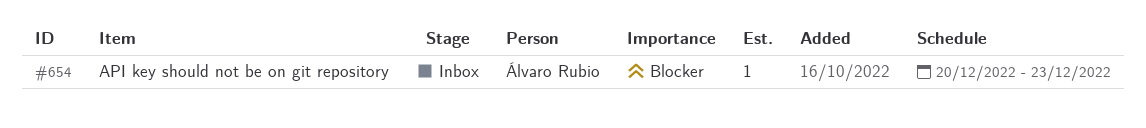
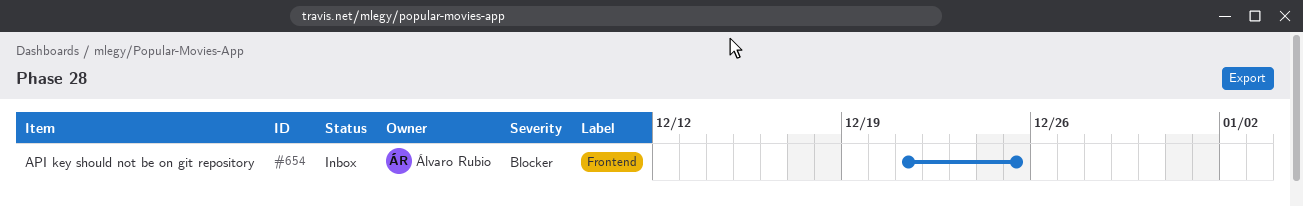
#654, start: Dec 20 -> Dec 21
#654, due: Dec 23 -> Dec 25

